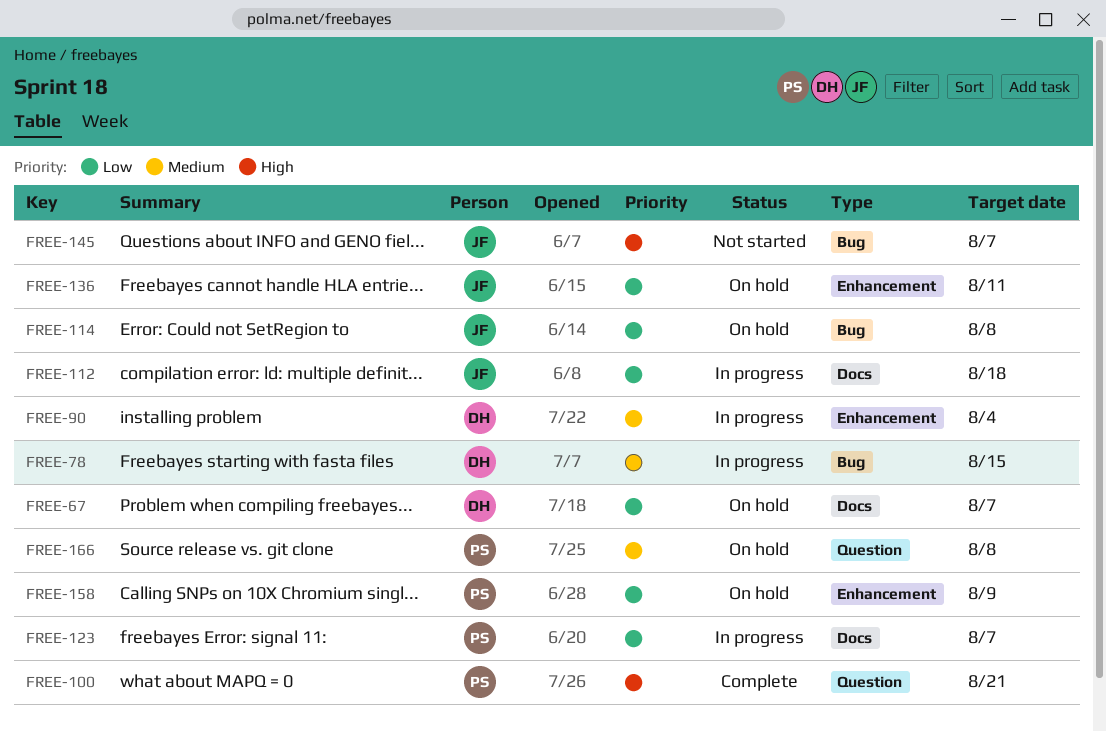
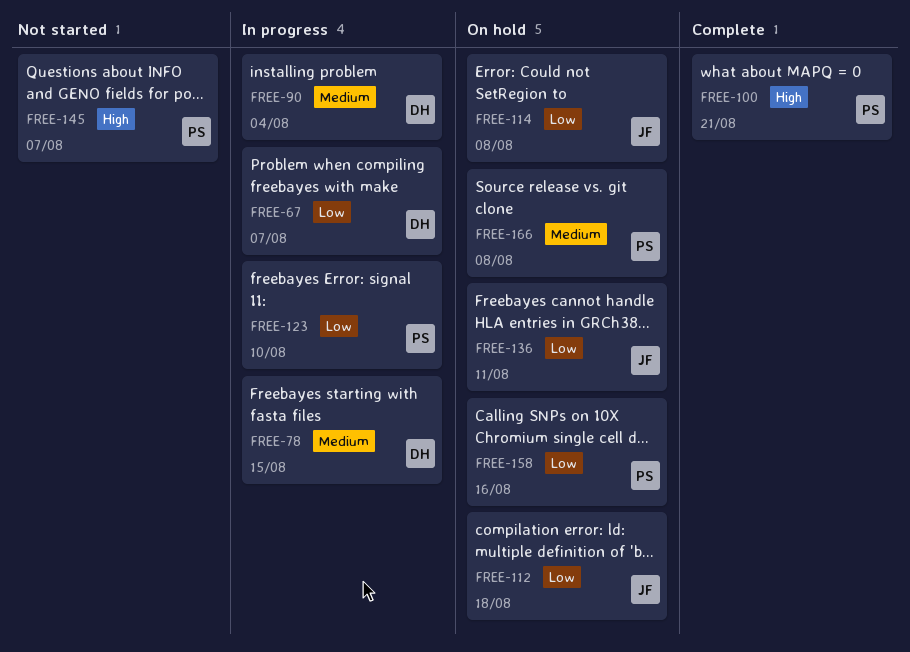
FREE-67, status: On hold -> In progress
FREE-112, status: In progress -> On hold
FREE-123, due: Aug 7 -> Aug 10
FREE-145, owner: JF -> PS
FREE-158, due: Aug 9 -> Aug 16

